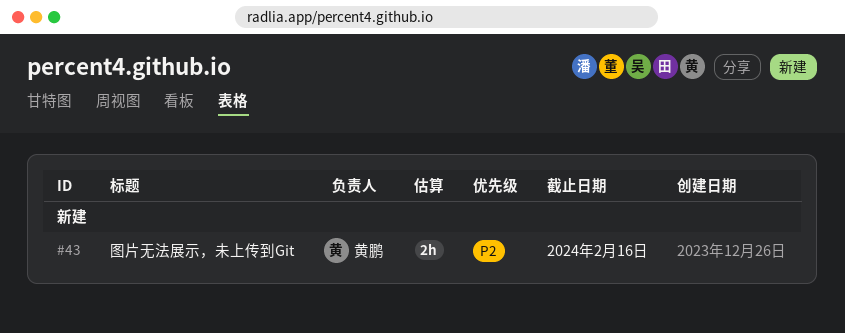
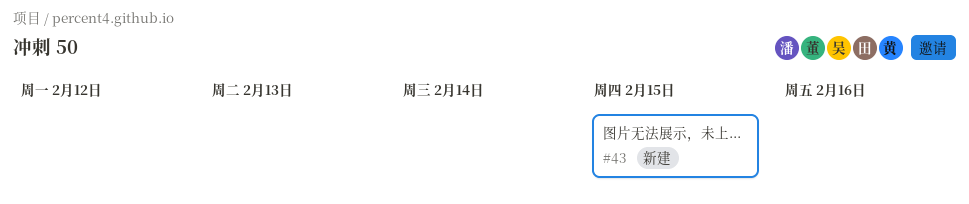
#43, due: Feb 16 -> Feb 15

